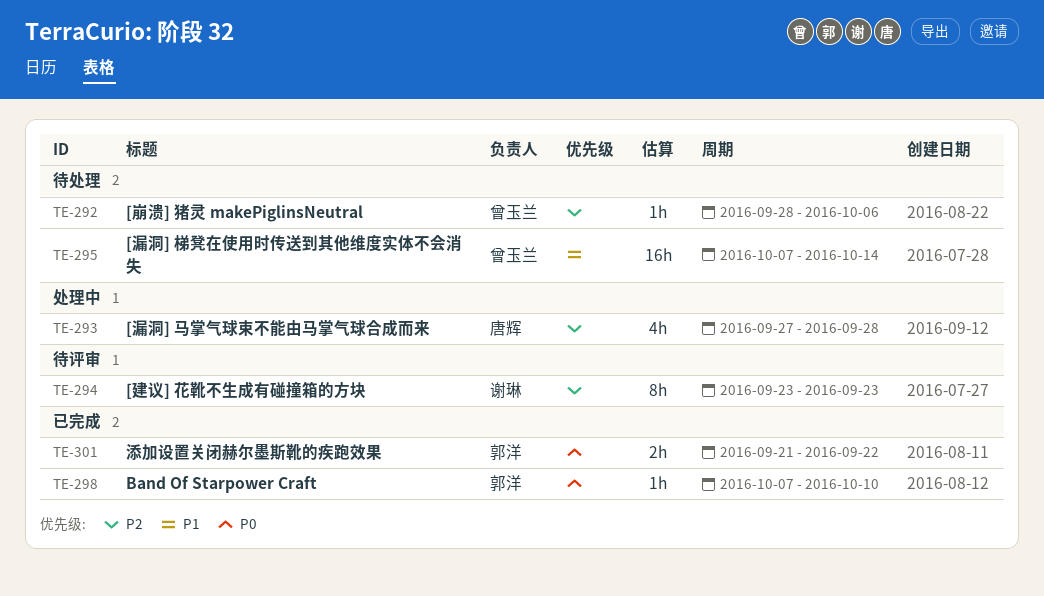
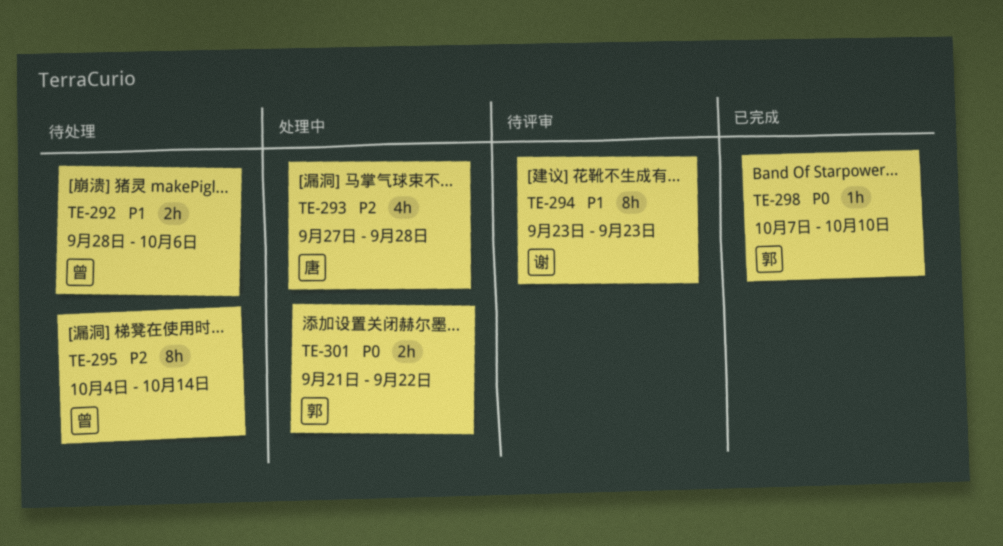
TE-292, priority: P2 -> P1
TE-292, estimate: 1h -> 2h
TE-294, priority: P2 -> P1
TE-295, priority: P1 -> P2
TE-295, estimate: 16h -> 8h
TE-295, start: Oct 7 -> Oct 4
TE-301, status: 已完成 -> 处理中

